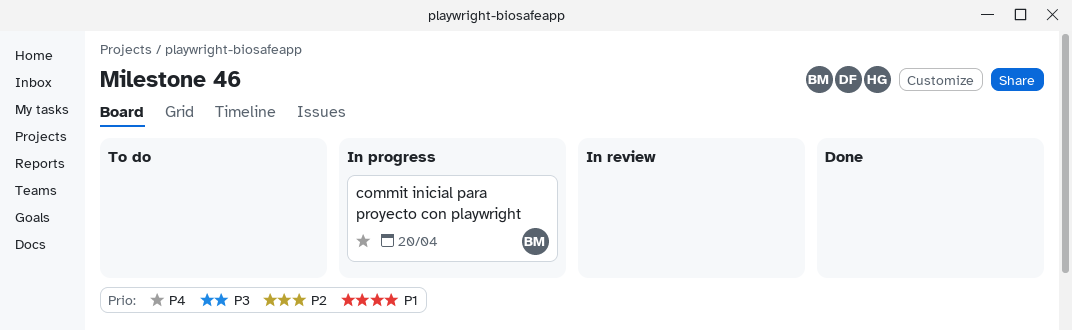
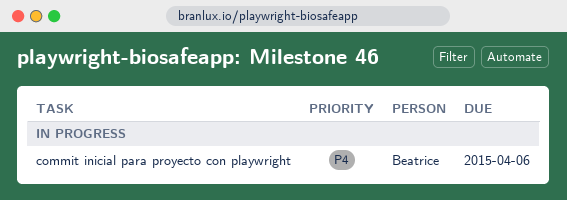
commit inicial para proyecto con playwright, due: Apr 20 -> Apr 6

